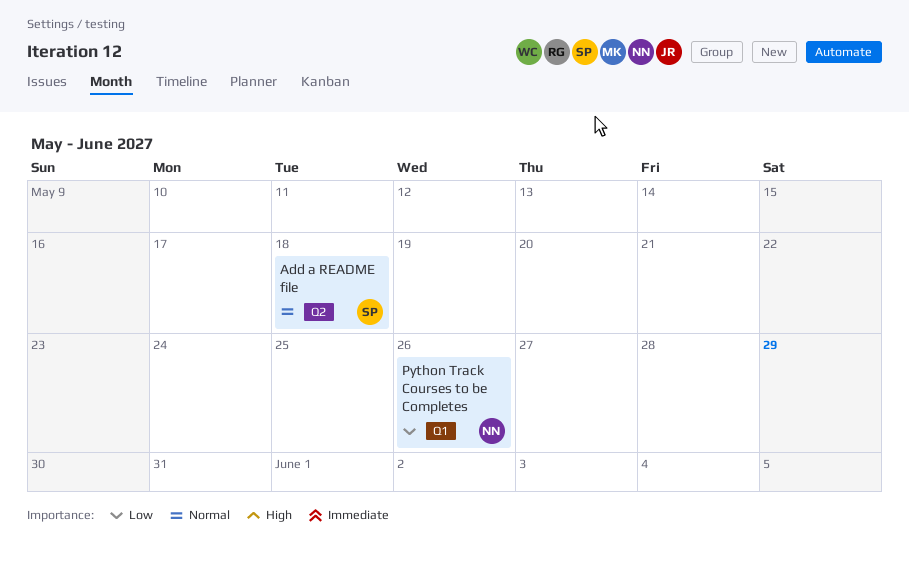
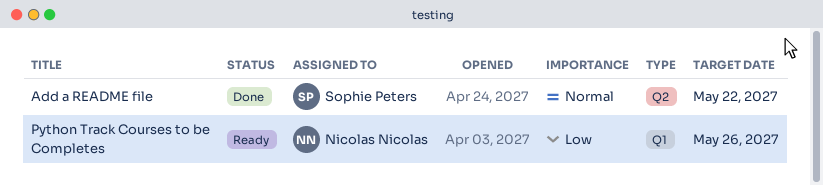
Add a README file, due: May 18 -> May 22

